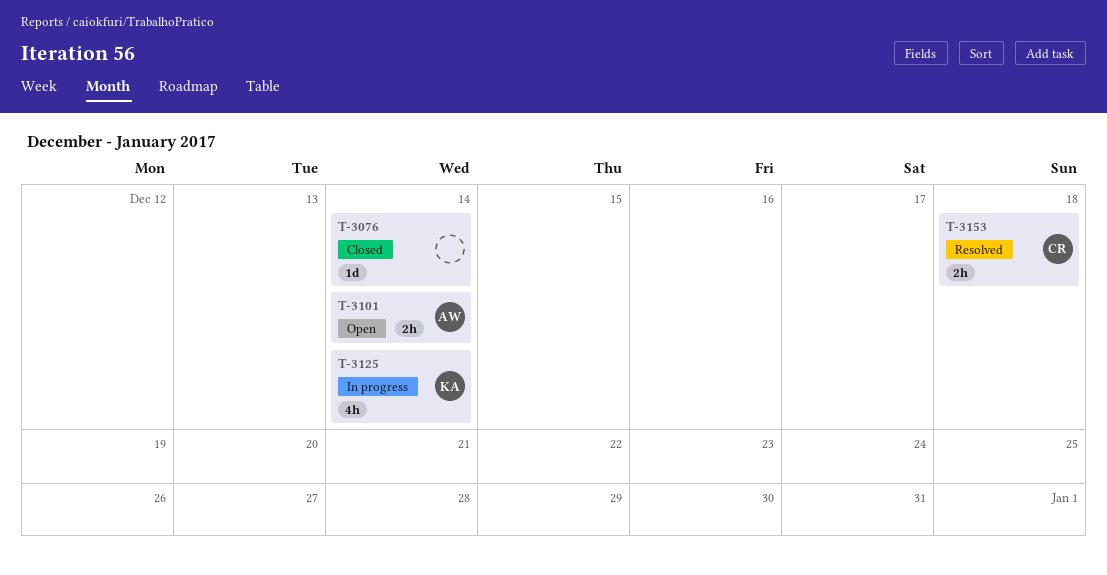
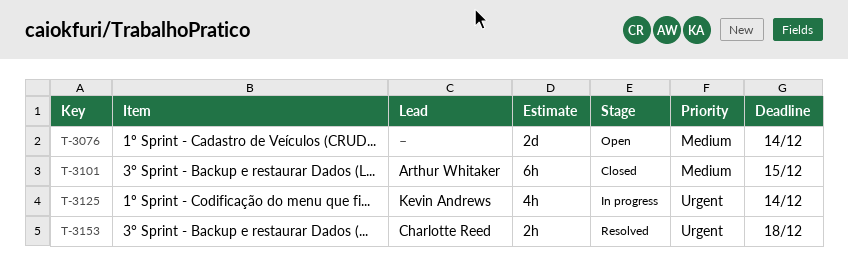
T-3076, status: Closed -> Open
T-3076, estimate: 1d -> 2d
T-3101, status: Open -> Closed
T-3101, estimate: 2h -> 6h
T-3101, due: Dec 14 -> Dec 15

